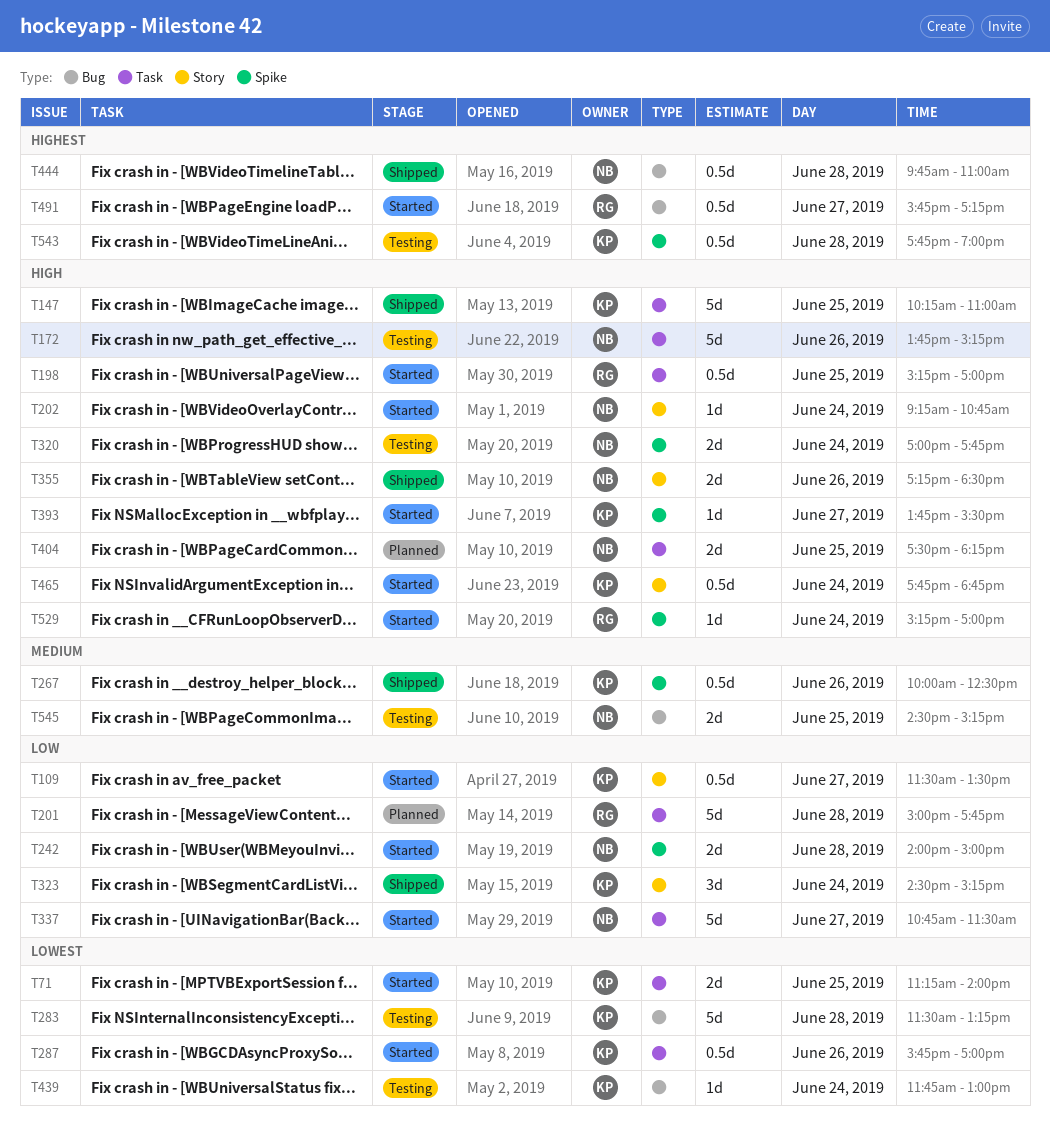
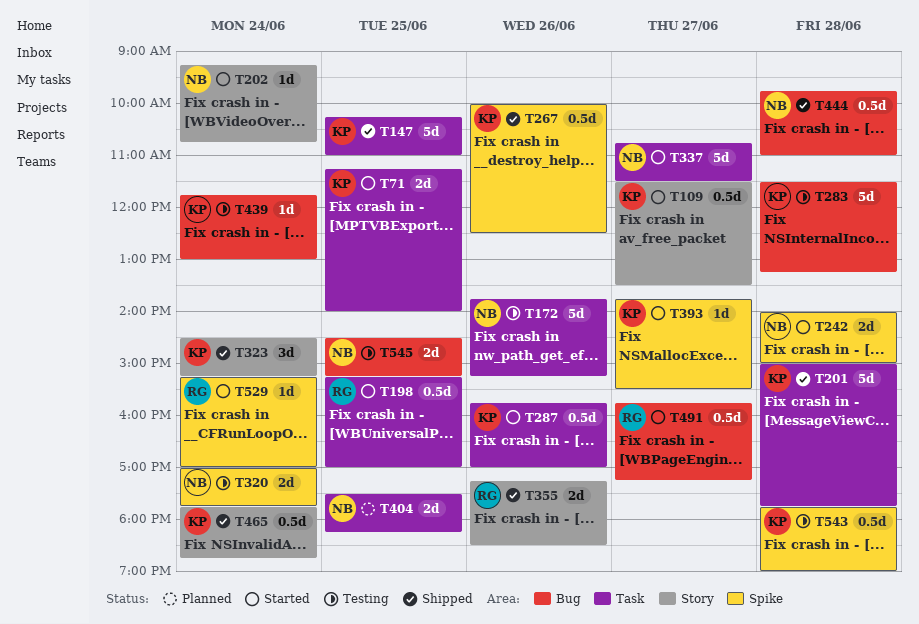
T201, status: Planned -> Shipped
T201, owner: RG -> KP
T355, owner: NB -> RG
T465, status: Started -> Shipped

